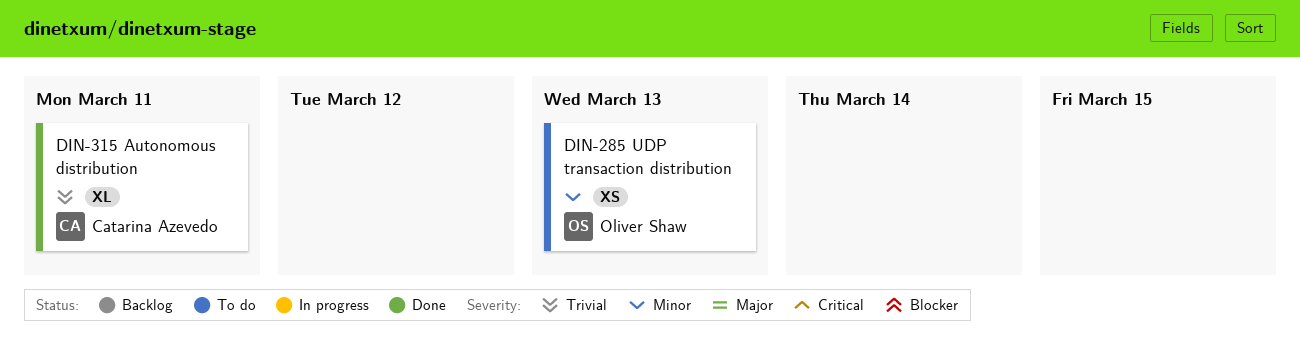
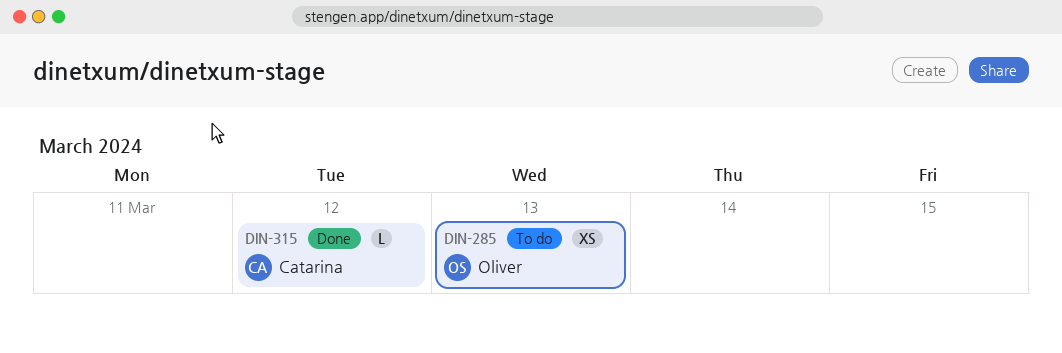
DIN-315, estimate: XL -> L
DIN-315, due: Mar 11 -> Mar 12

